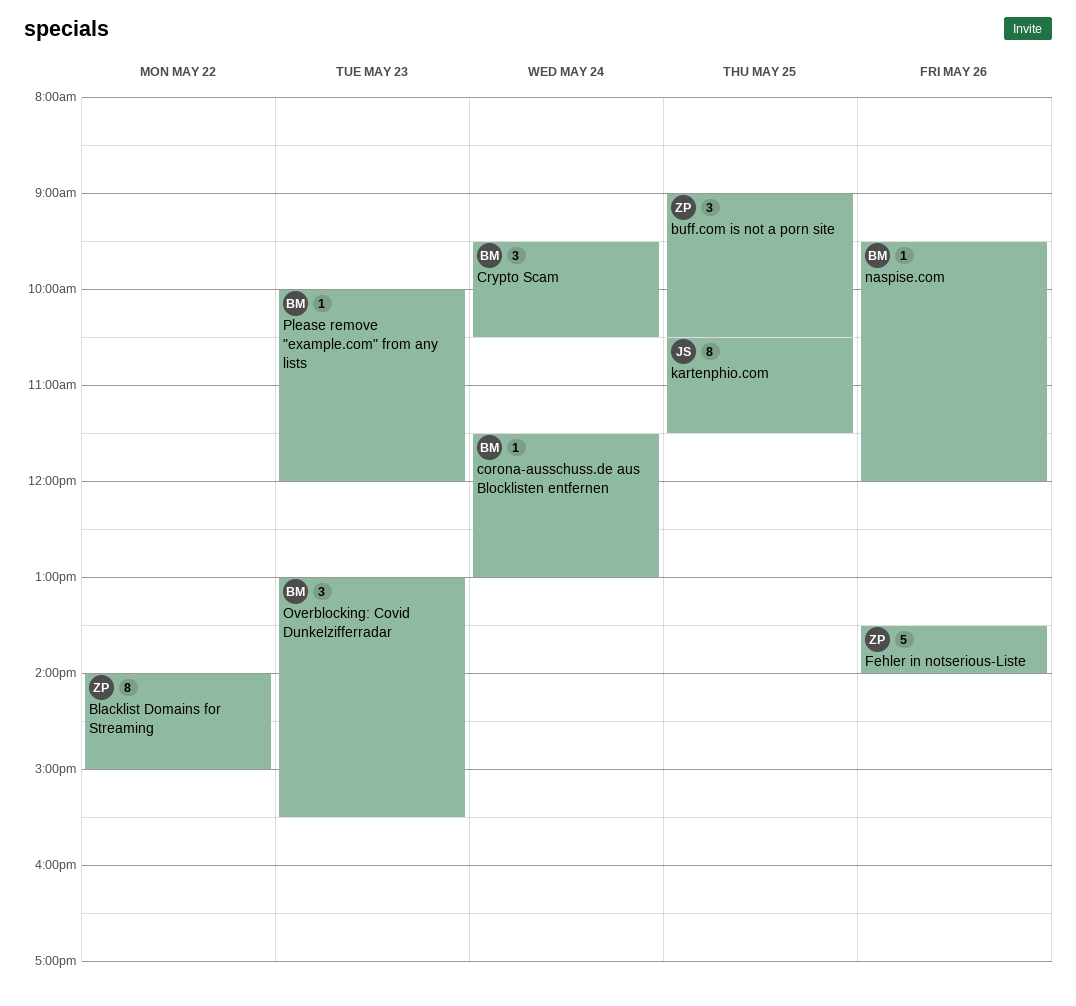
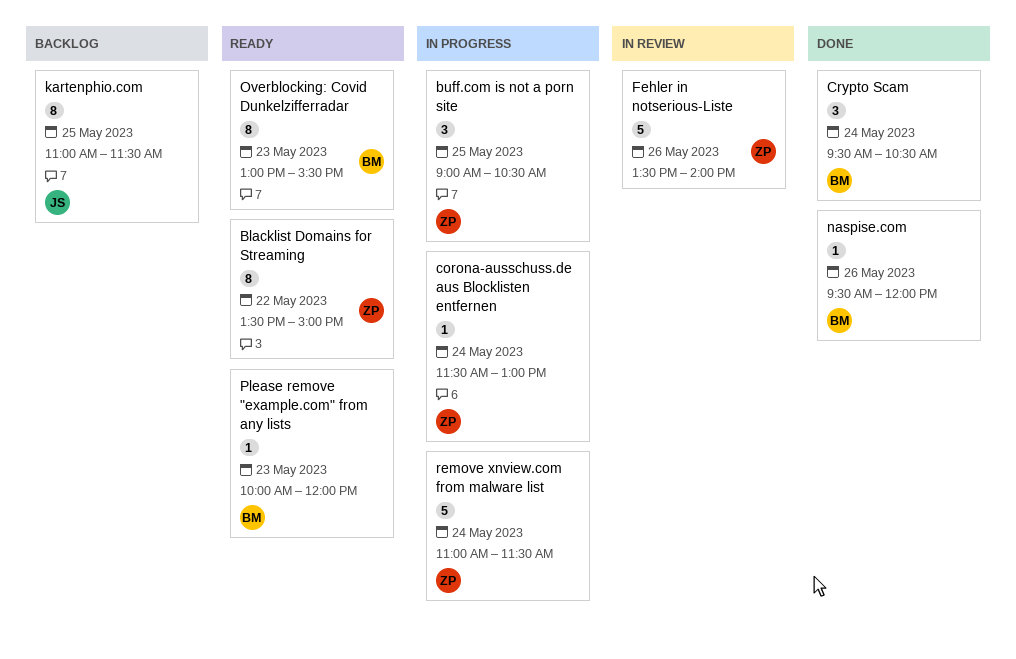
Blacklist Domains for Streaming, begins: 14:00 -> 13:30
corona-ausschuss.de aus Blocklisten entfernen, owner: BM -> ZP
kartenphio.com, begins: 10:30 -> 11:00
Overblocking: Covid Dunkelzifferradar, estimate: 3 -> 8
remove xnview.com from malware list: none -> present

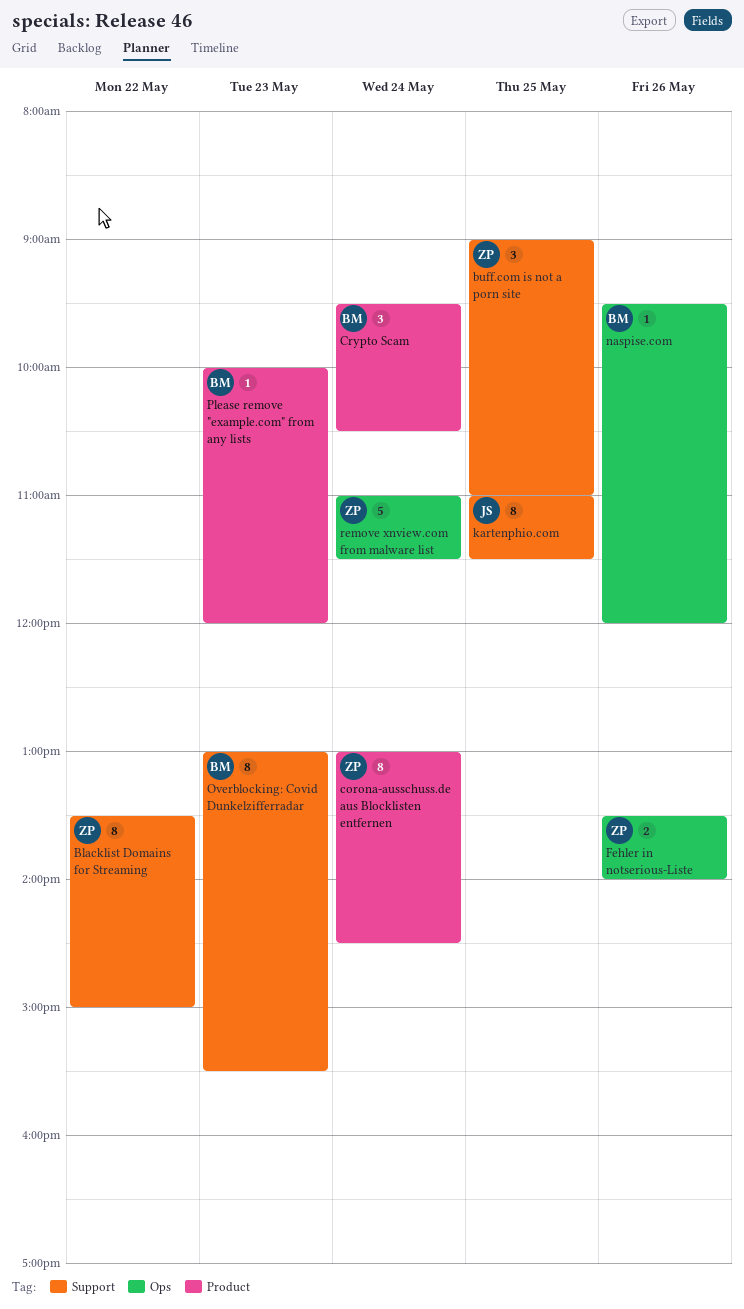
buff.com is not a porn site, ends: 10:30 -> 11:00
corona-ausschuss.de aus Blocklisten entfernen, estimate: 1 -> 8
corona-ausschuss.de aus Blocklisten entfernen, begins: 11:30 -> 13:00
corona-ausschuss.de aus Blocklisten entfernen, ends: 13:00 -> 14:30
Fehler in notserious-Liste, estimate: 5 -> 2

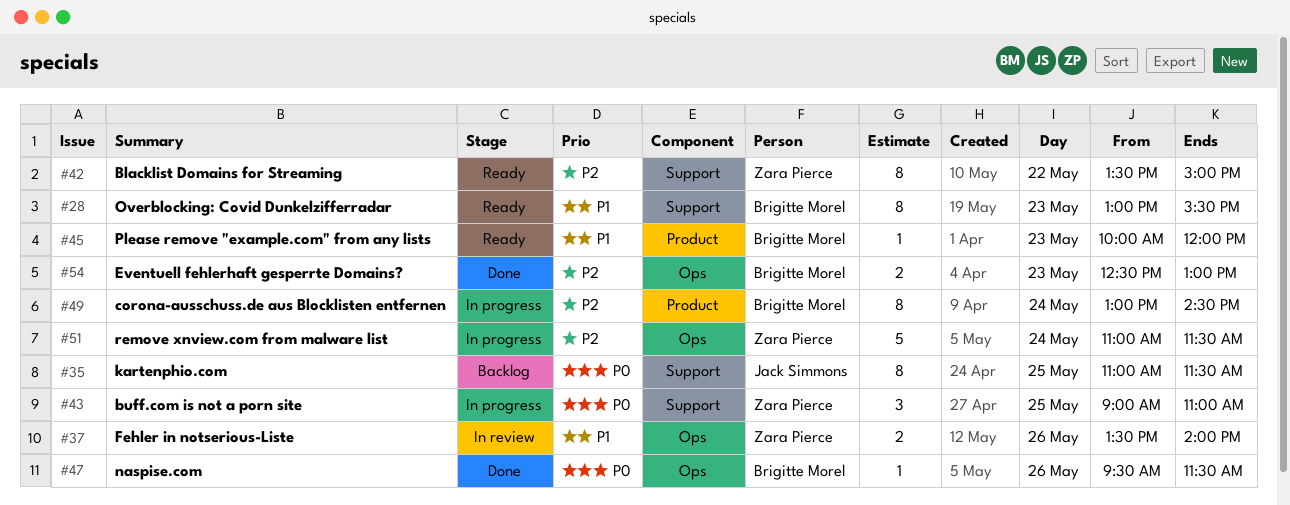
corona-ausschuss.de aus Blocklisten entfernen, owner: Zara Pierce -> Brigitte Morel
Crypto Scam: present -> none
Eventuell fehlerhaft gesperrte Domains?: none -> present
naspise.com, ends: 12:00 -> 11:30

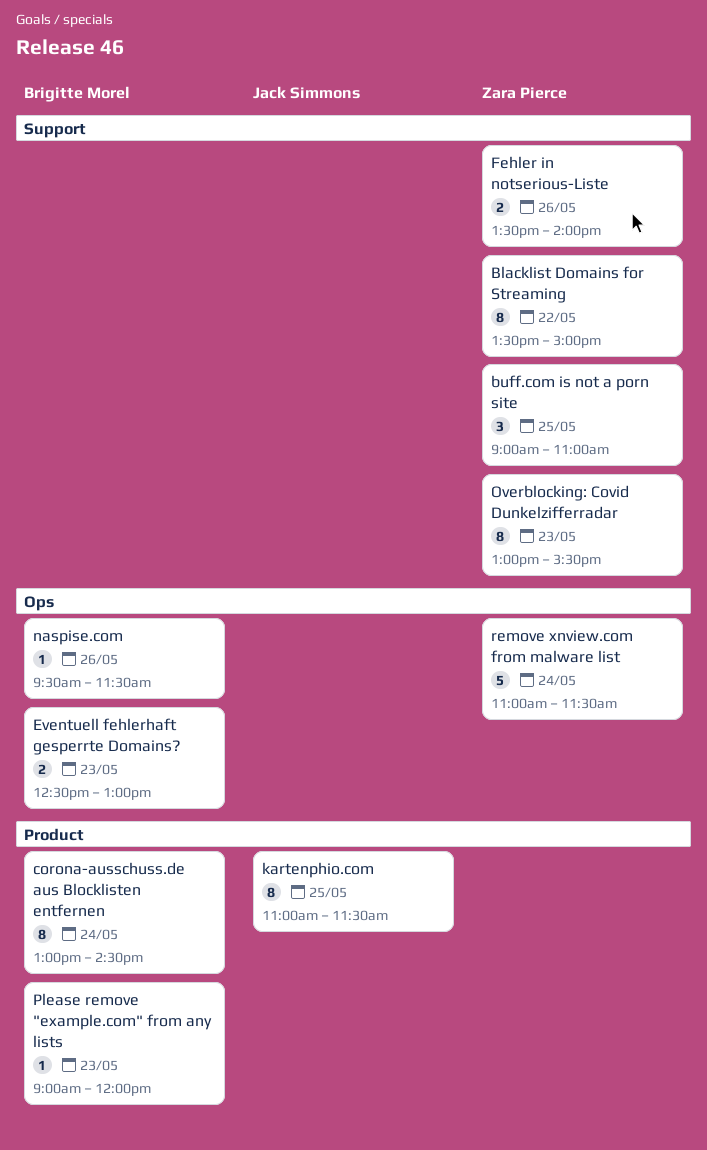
Fehler in notserious-Liste, label: Ops -> Support
kartenphio.com, label: Support -> Product
Overblocking: Covid Dunkelzifferradar, owner: Brigitte Morel -> Zara Pierce
Please remove "example.com" from any lists, begins: 10:00 -> 09:00

